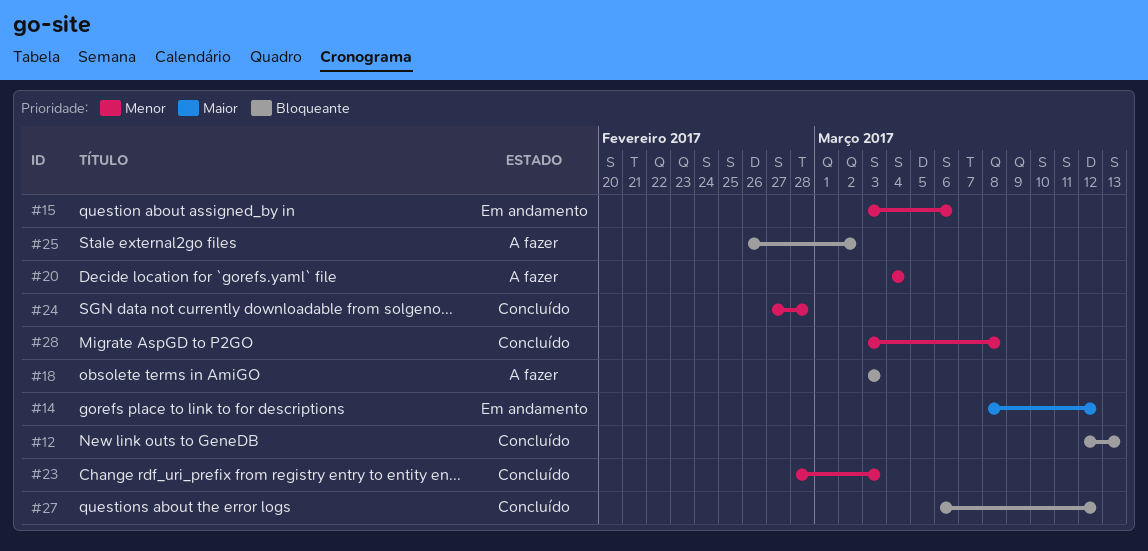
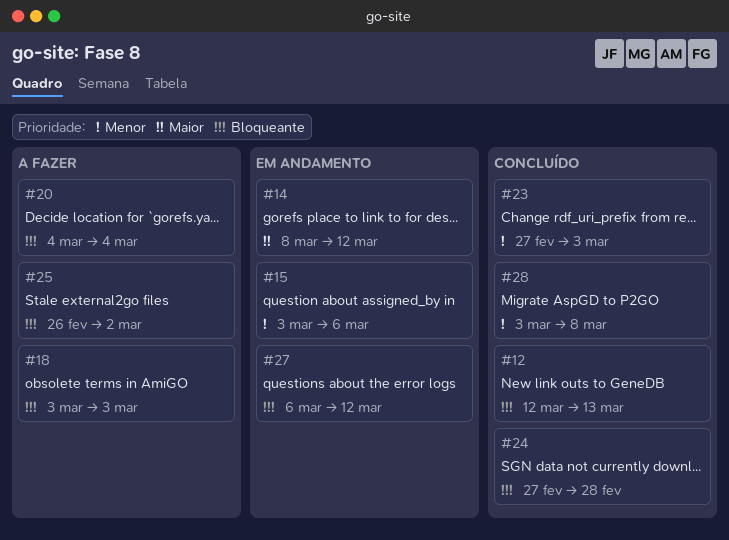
#20, priority: Menor -> Bloqueante
#23, start: Feb 28 -> Feb 27
#24, priority: Menor -> Bloqueante
#27, status: Concluído -> Em andamento

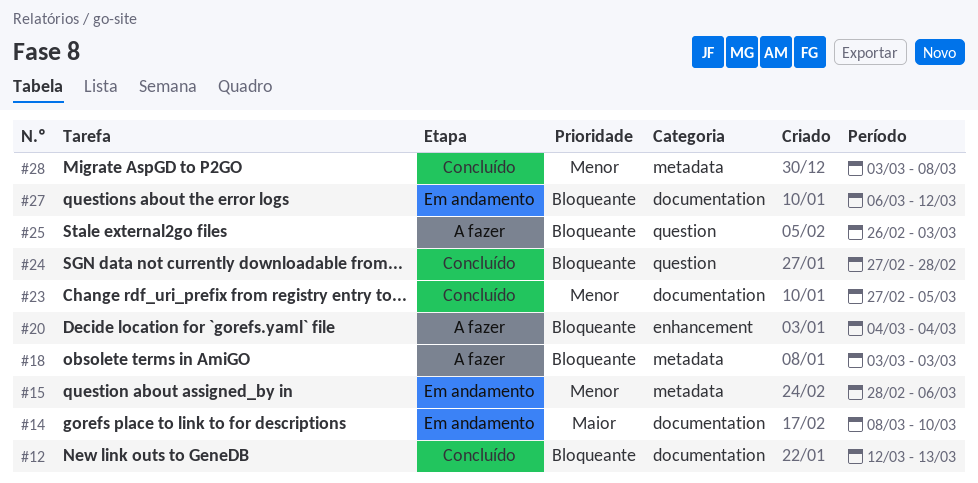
#14, due: Mar 12 -> Mar 10
#15, start: Mar 3 -> Feb 28
#23, due: Mar 3 -> Mar 5
#25, due: Mar 2 -> Mar 3

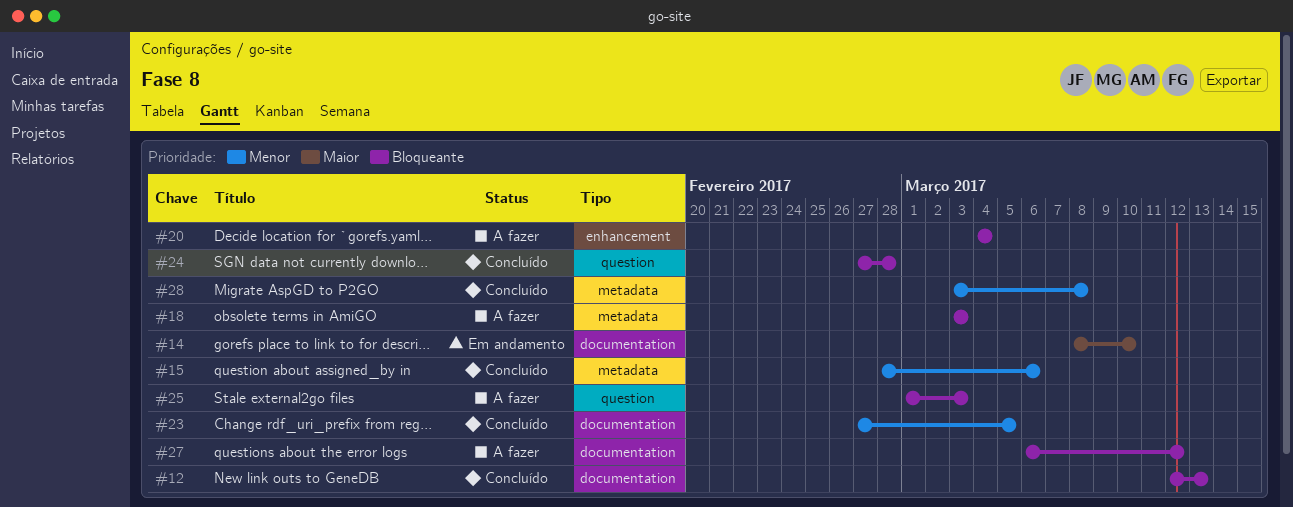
#15, status: Em andamento -> Concluído
#25, start: Feb 26 -> Mar 1
#27, status: Em andamento -> A fazer

